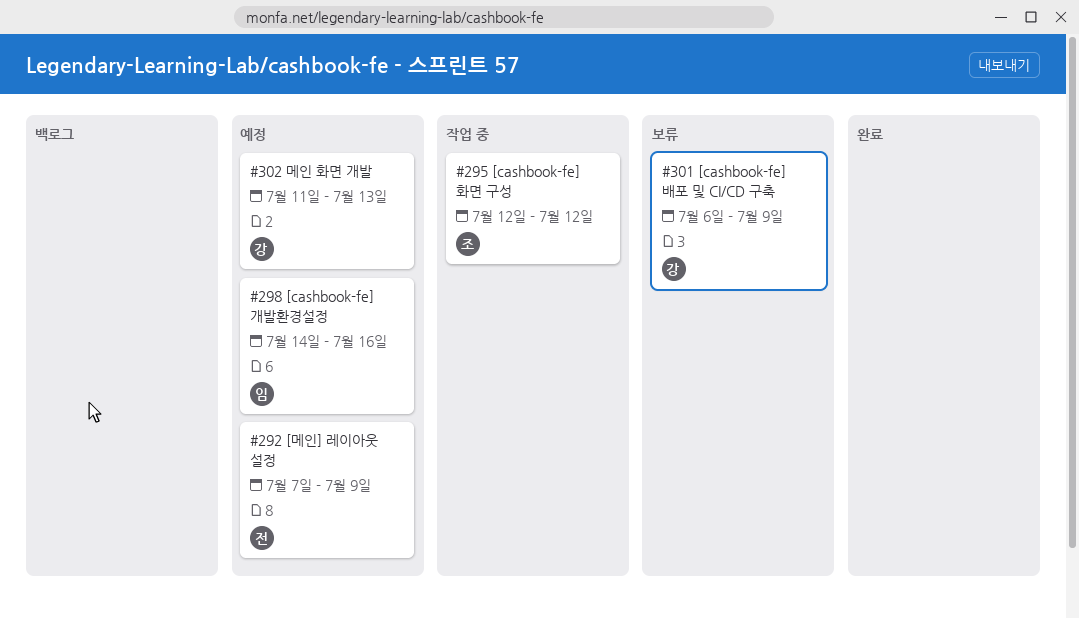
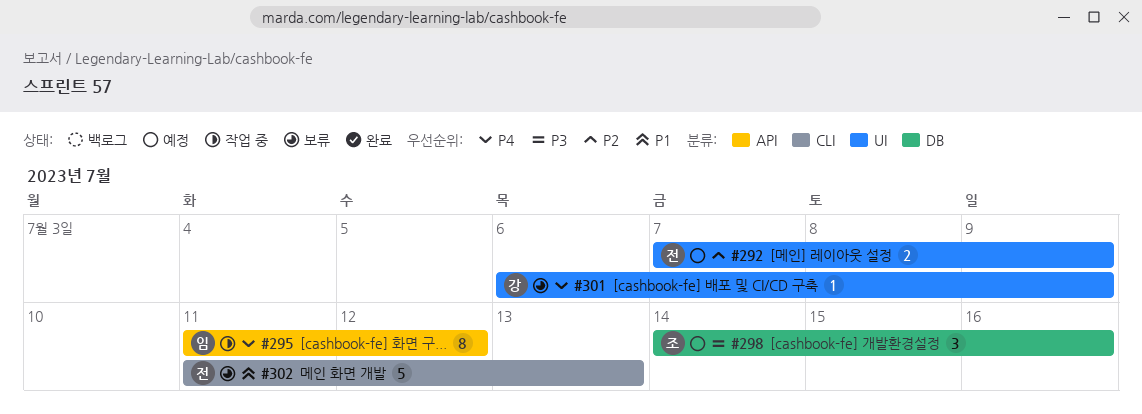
#295, owner: 조 -> 임
#295, start: Jul 12 -> Jul 11
#298, owner: 임 -> 조
#302, status: 예정 -> 보류
#302, owner: 강 -> 전

